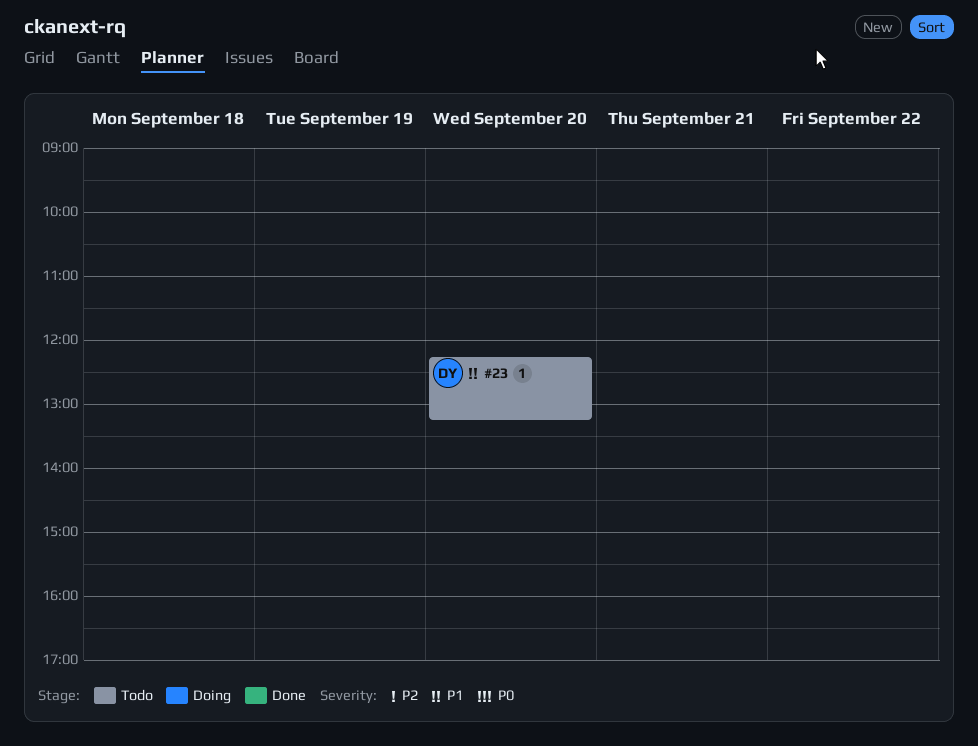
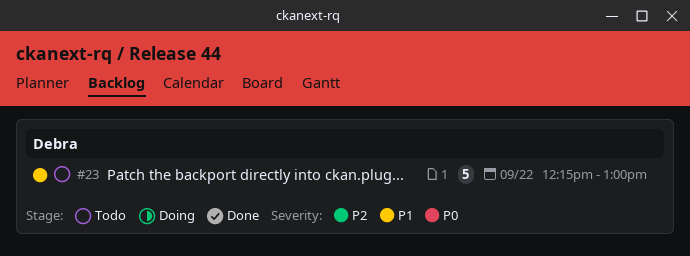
#23, estimate: 1 -> 5
#23, day: Sep 20 -> Sep 22
#23, ends: 13:15 -> 13:00

